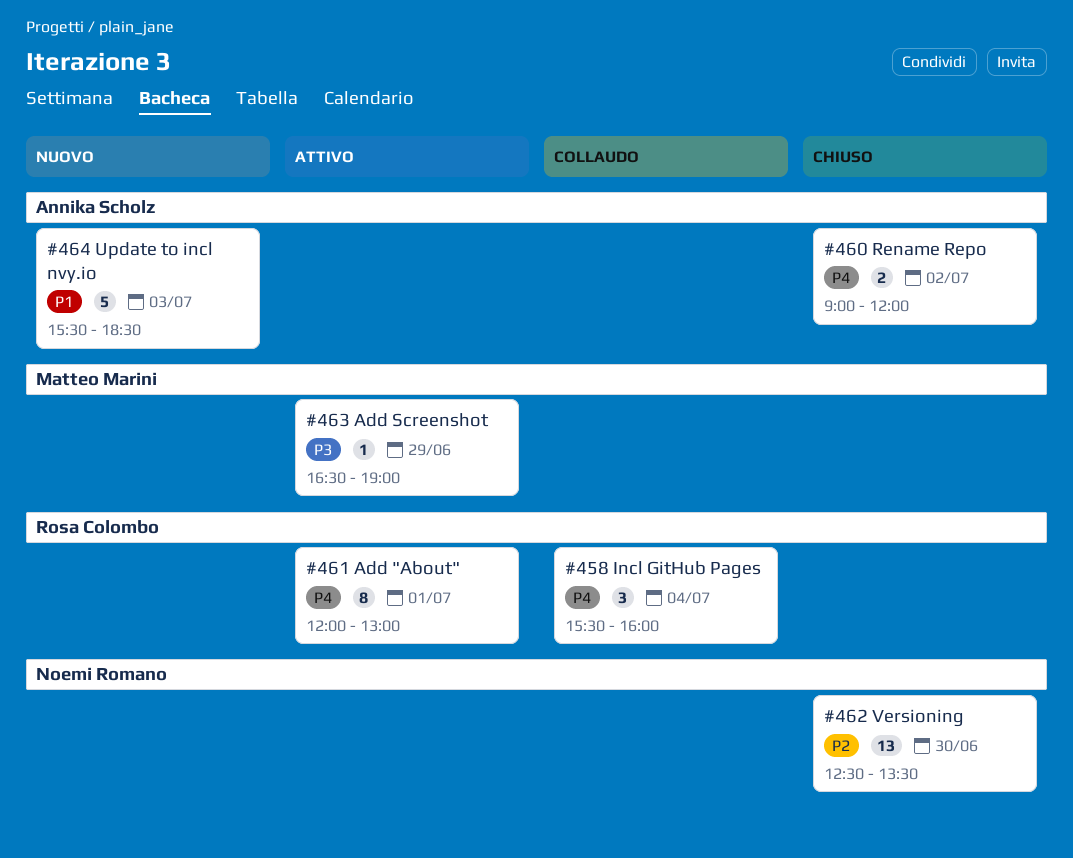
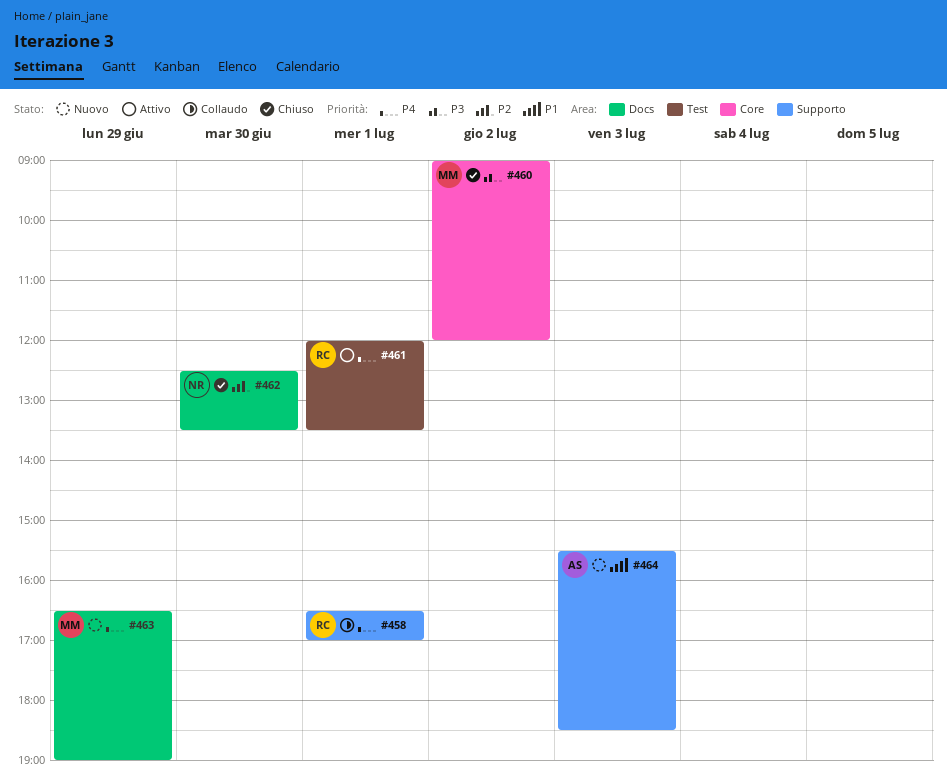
#458, day: Jul 4 -> Jul 1
#458, begins: 15:30 -> 16:30
#458, ends: 16:00 -> 17:00
#460, owner: Annika Scholz -> Matteo Marini
#460, priority: P4 -> P3
#461, ends: 13:00 -> 13:30
#463, status: Attivo -> Nuovo
#463, priority: P3 -> P4

